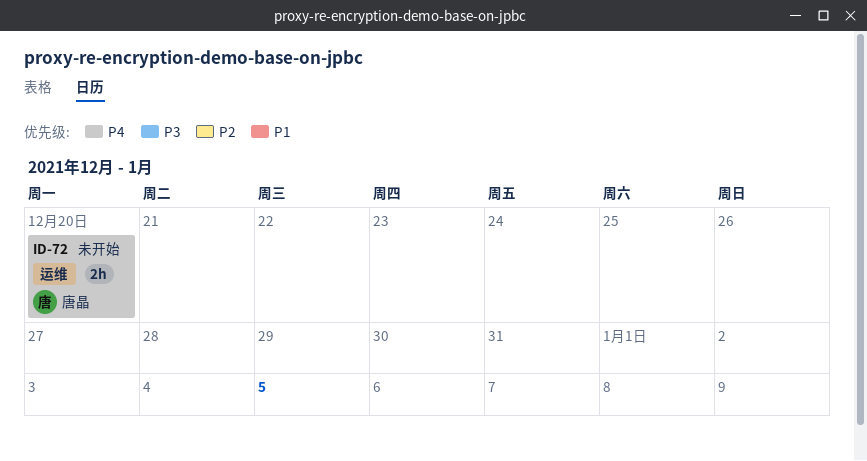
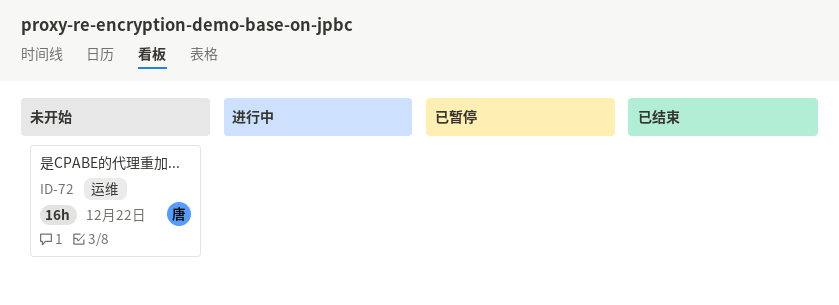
ID-72, estimate: 2h -> 16h
ID-72, due: Dec 20 -> Dec 22

